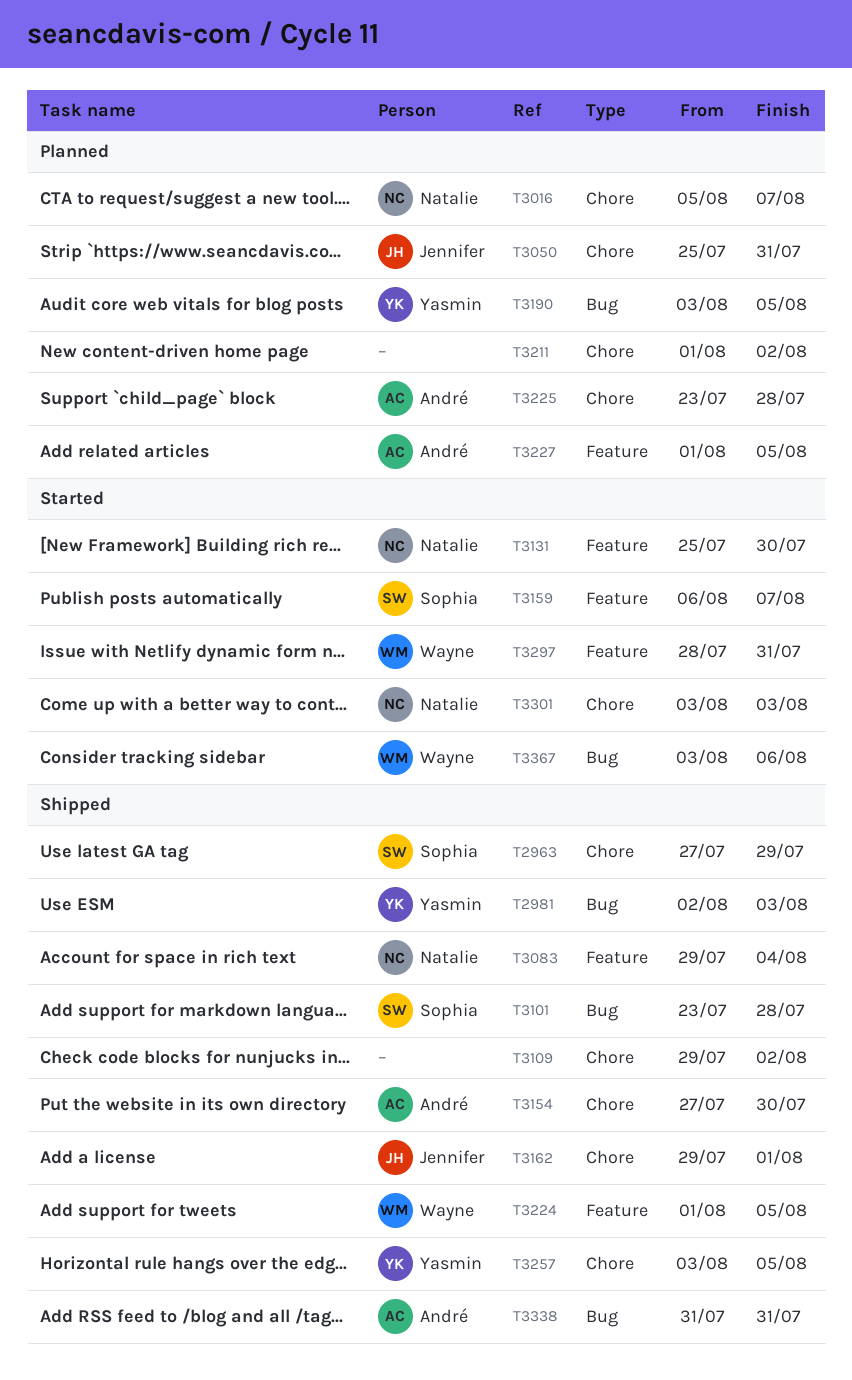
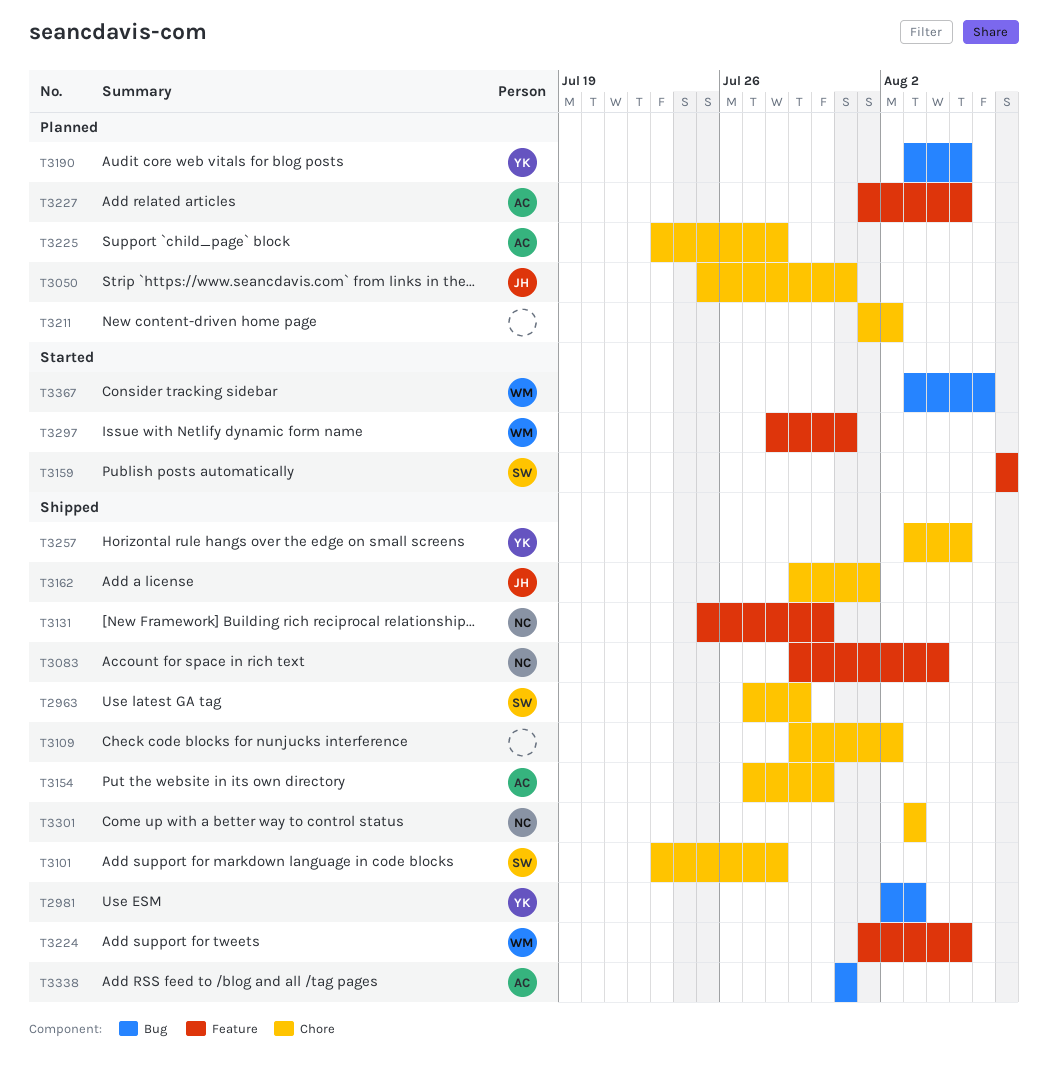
T3016: present -> none
T3101, label: Bug -> Chore
T3131, status: Started -> Shipped
T3159, start: Aug 6 -> Aug 7
T3301, status: Started -> Shipped

